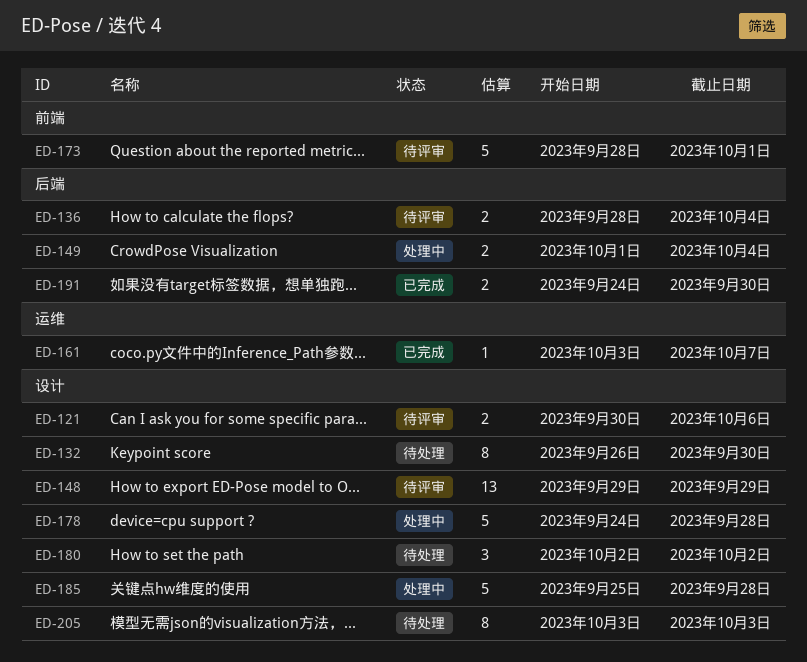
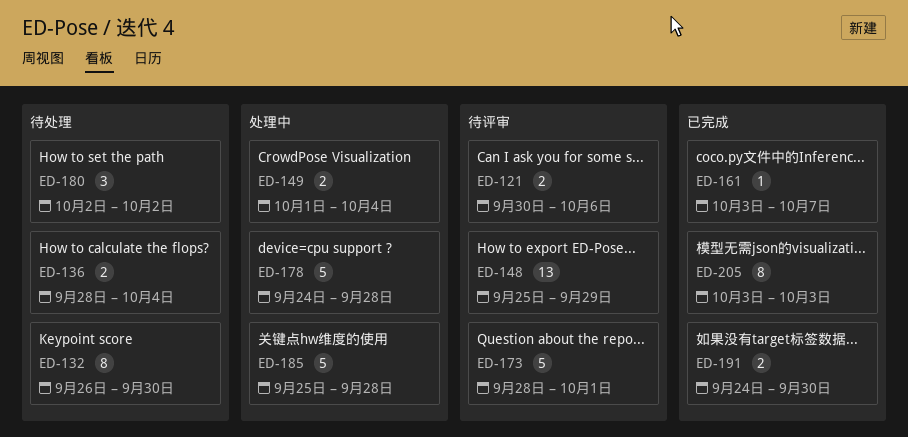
ED-136, status: 待评审 -> 待处理
ED-148, start: Sep 29 -> Sep 25
ED-205, status: 待处理 -> 已完成

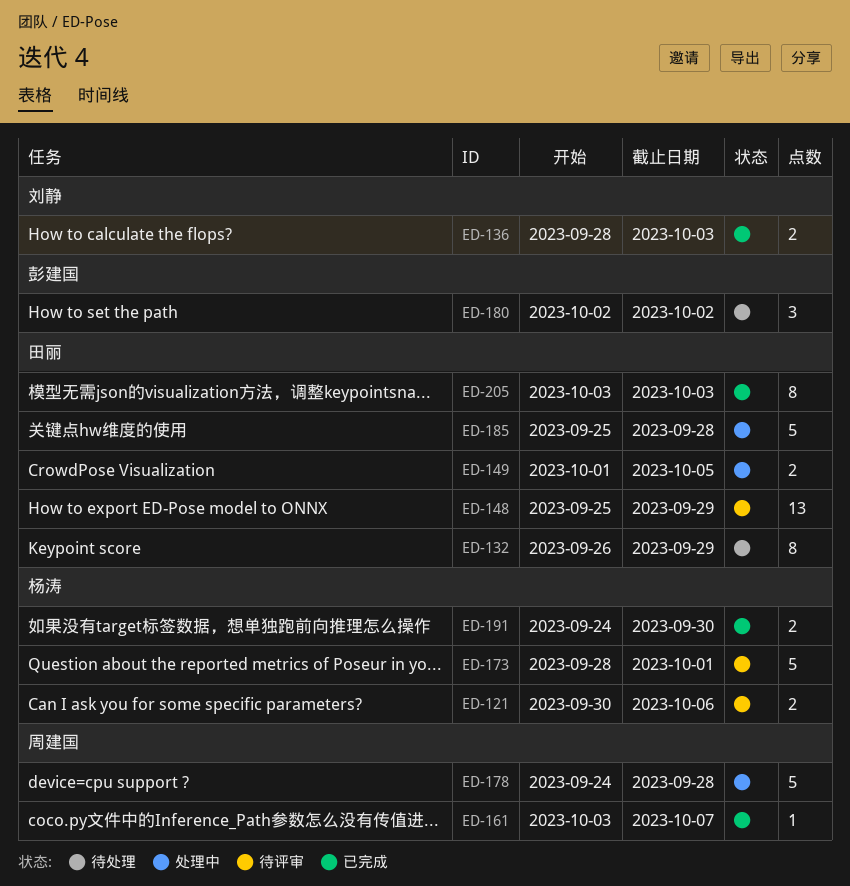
ED-132, due: Sep 30 -> Sep 29
ED-136, status: 待处理 -> 已完成
ED-136, due: Oct 4 -> Oct 3
ED-149, due: Oct 4 -> Oct 5

